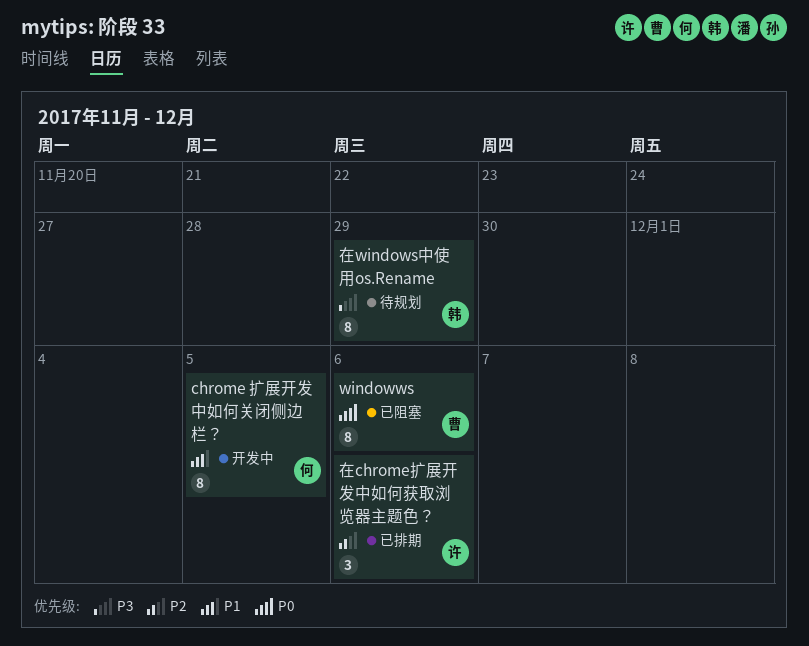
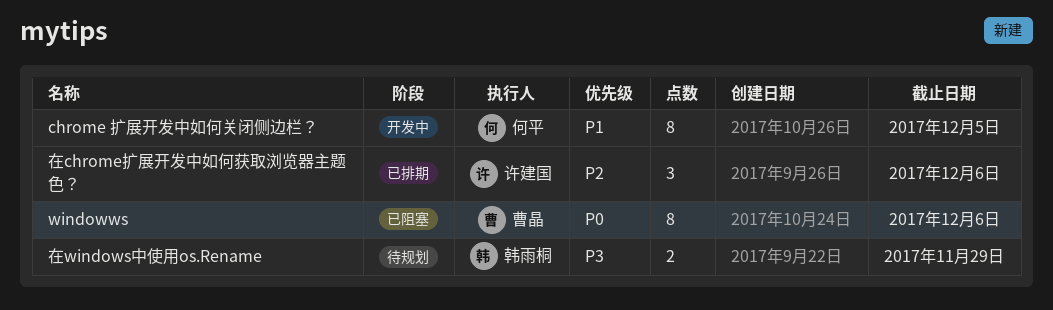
在windows中使用os.Rename, estimate: 8 -> 2

